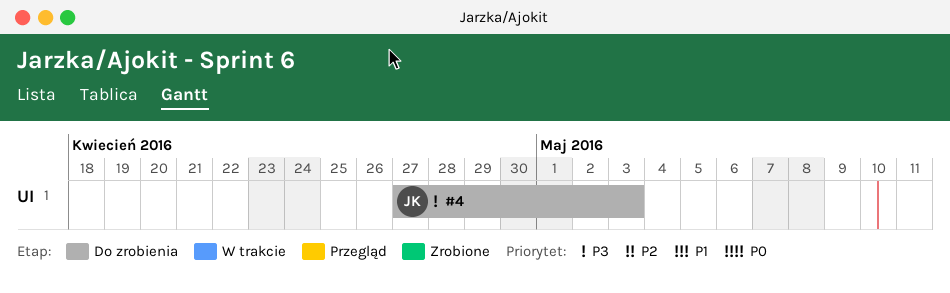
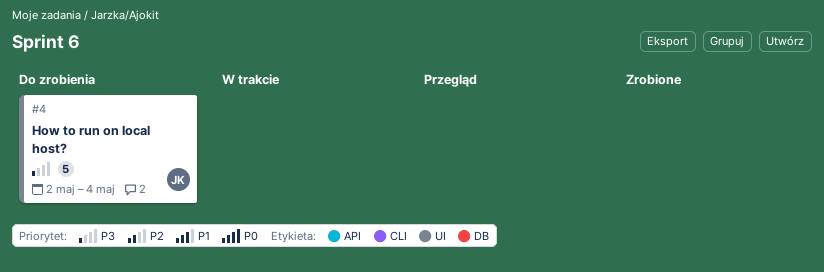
#4, start: Apr 27 -> May 2
#4, due: May 3 -> May 4

